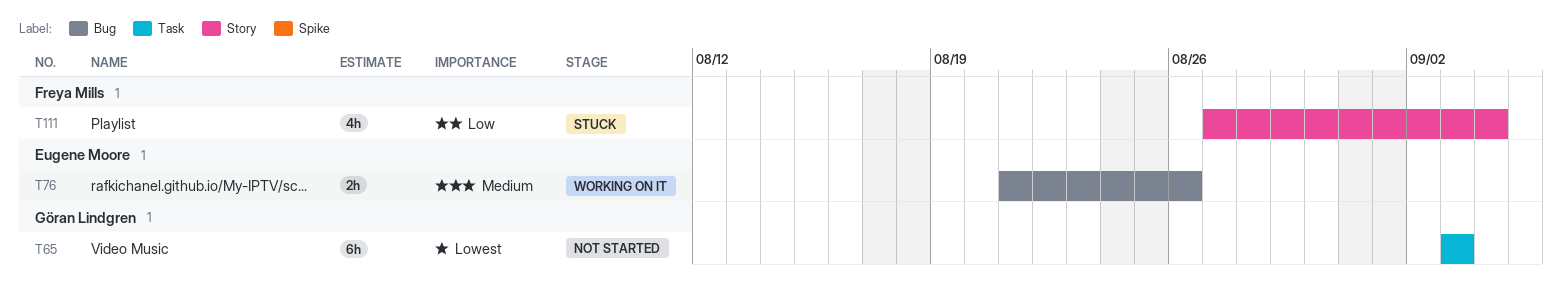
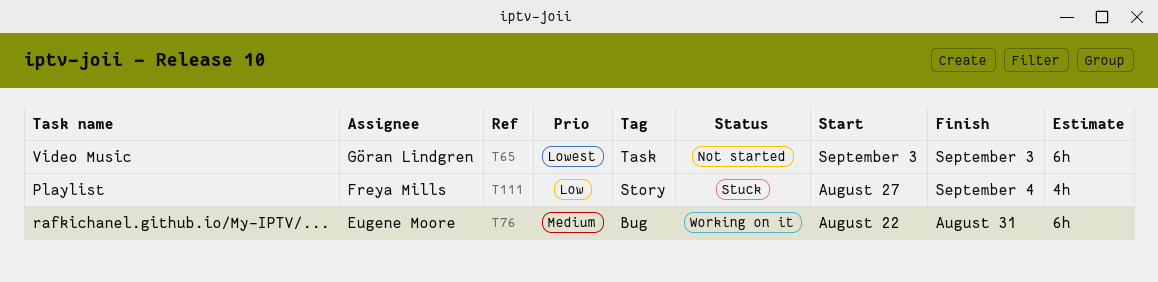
T76, estimate: 2h -> 6h
T76, start: Aug 21 -> Aug 22
T76, due: Aug 26 -> Aug 31

